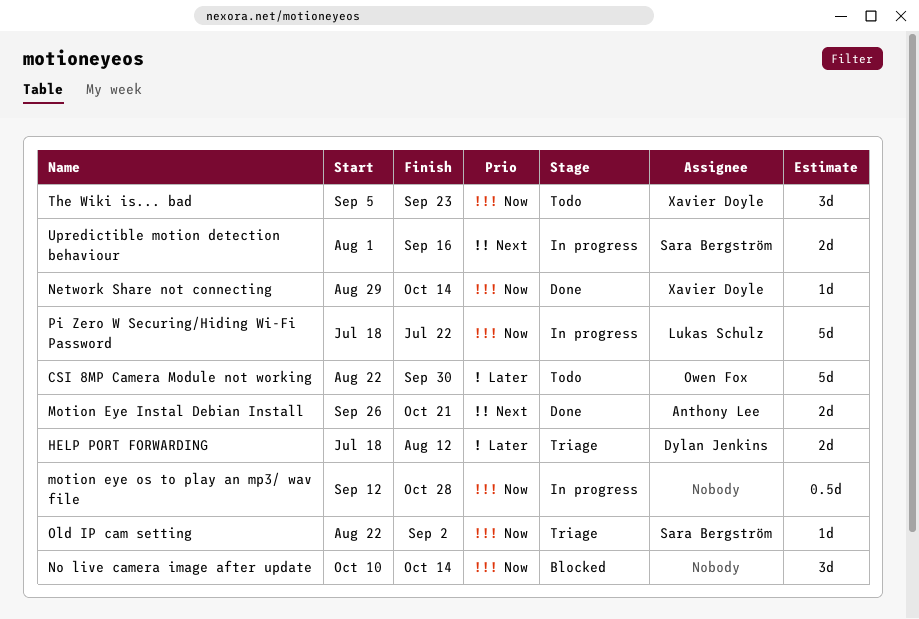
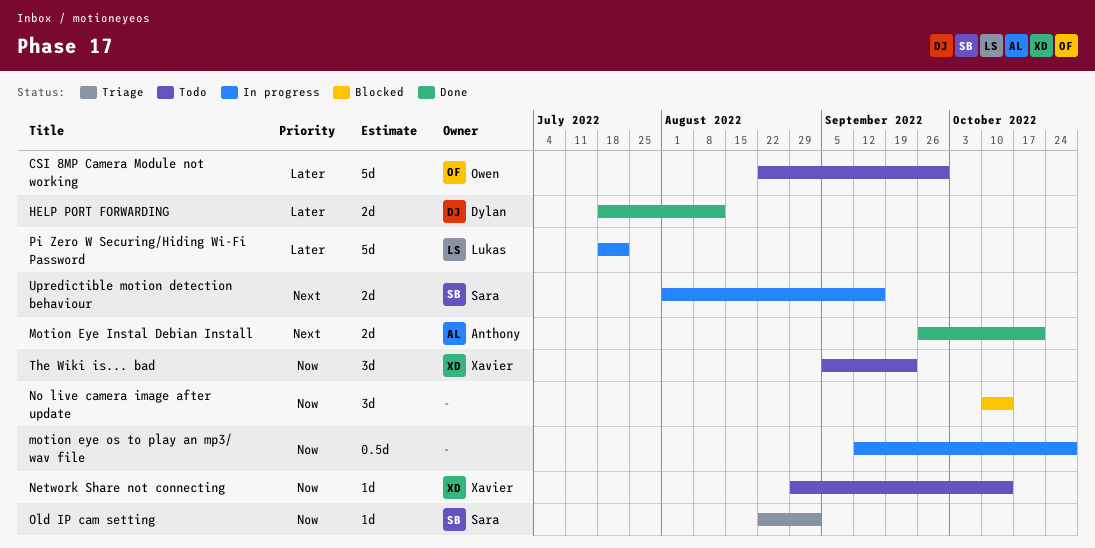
HELP PORT FORWARDING, status: Triage -> Done
Network Share not connecting, status: Done -> Todo
Pi Zero W Securing/Hiding Wi-Fi Password, priority: Now -> Later

